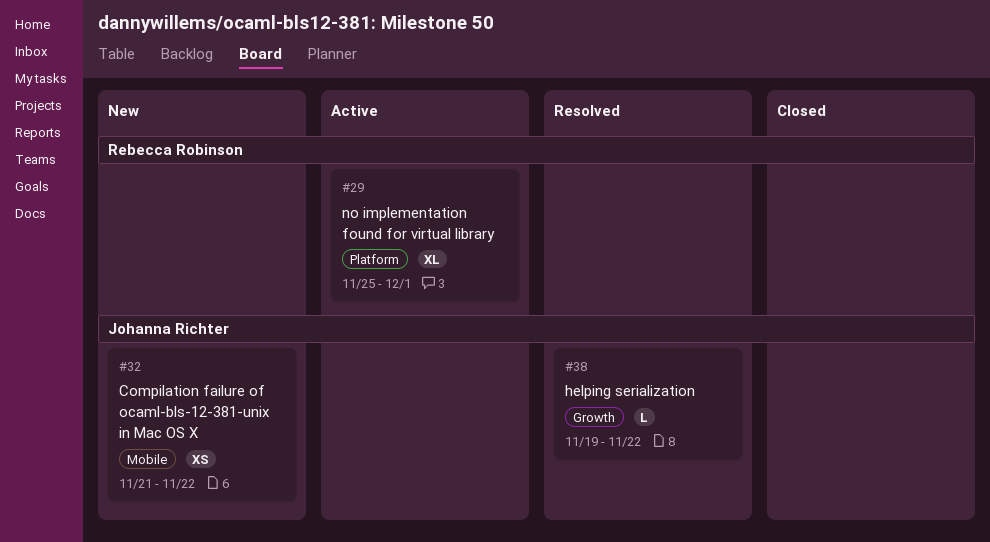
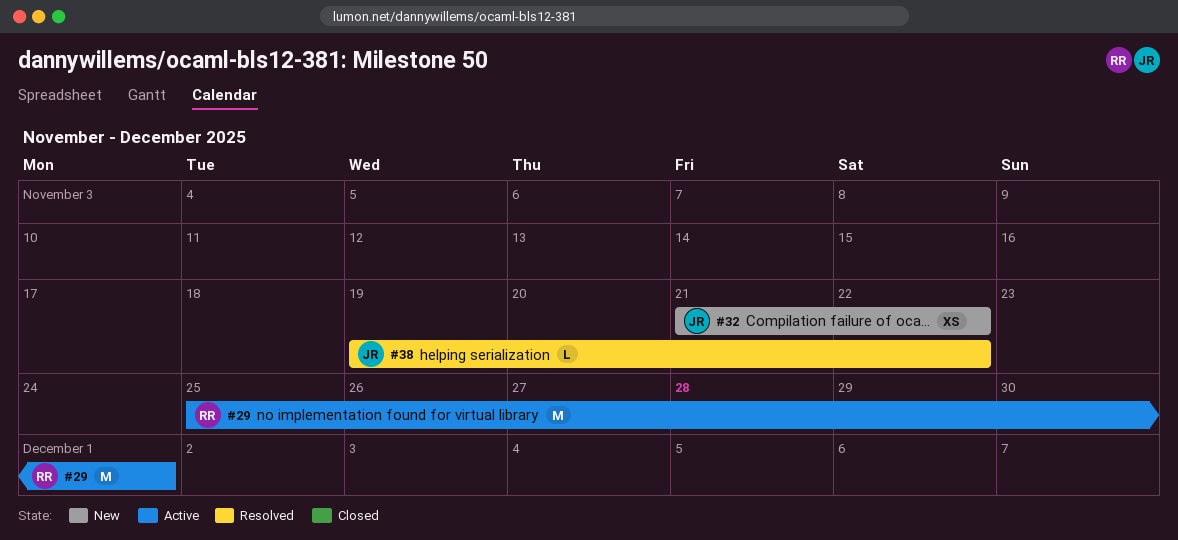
#29, estimate: XL -> M

